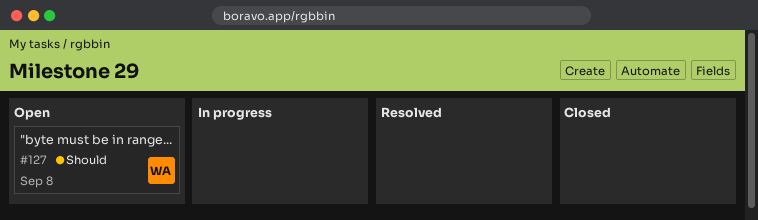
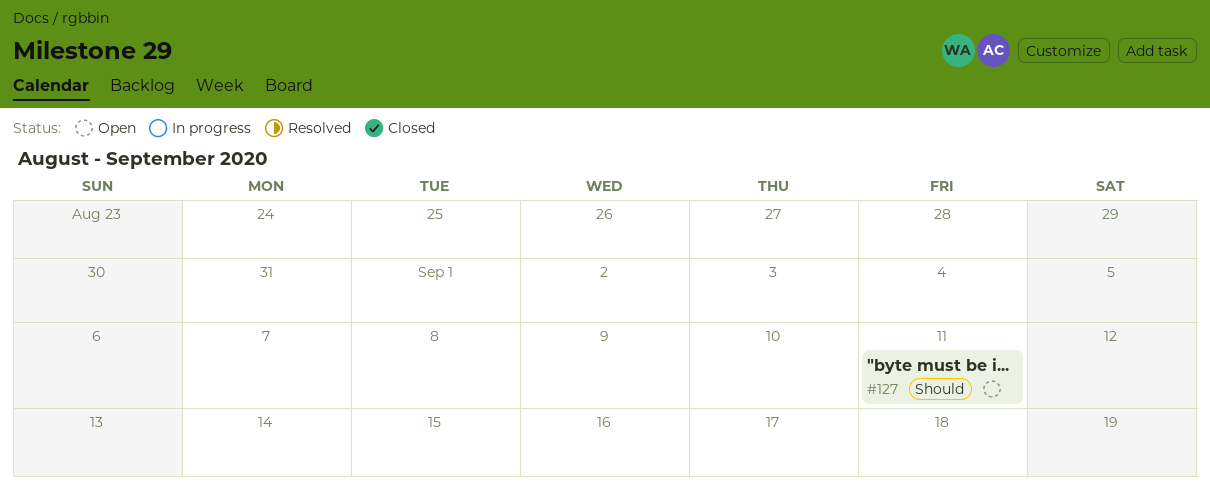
#127, due: Sep 8 -> Sep 11

